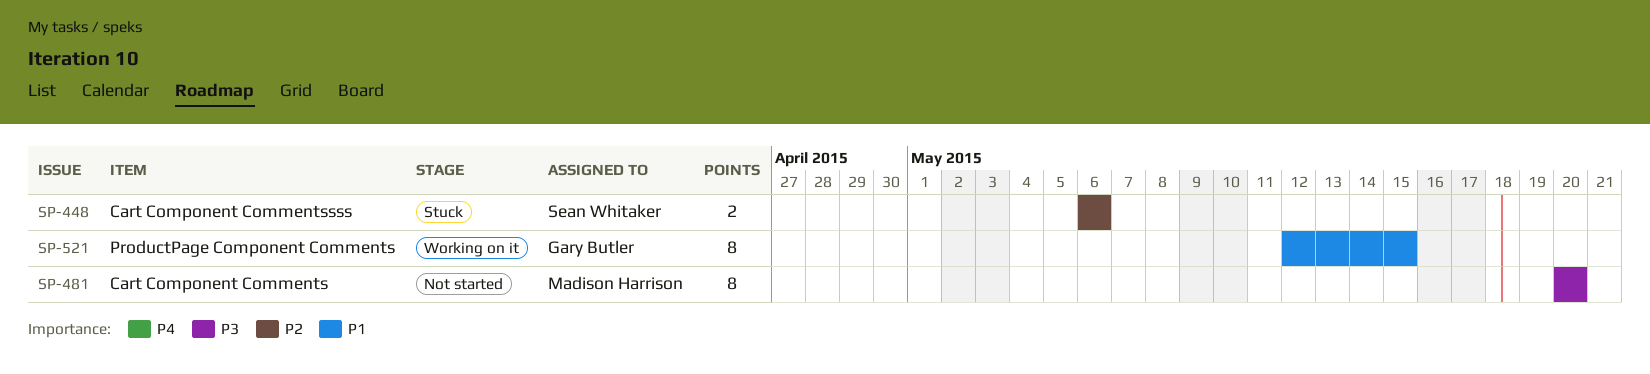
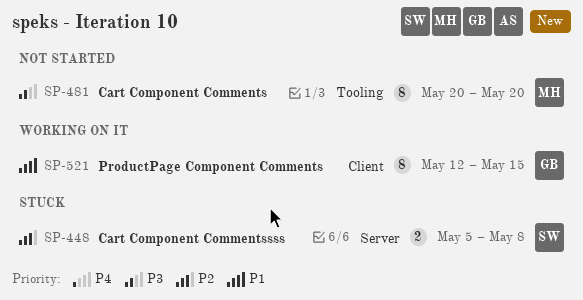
SP-448, start: May 6 -> May 5
SP-448, due: May 6 -> May 8

